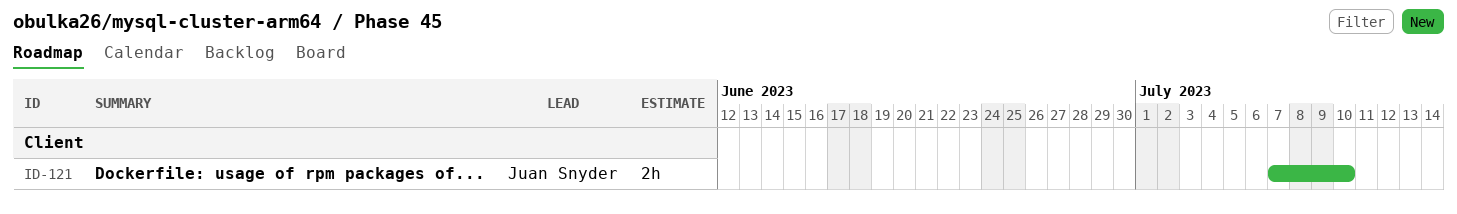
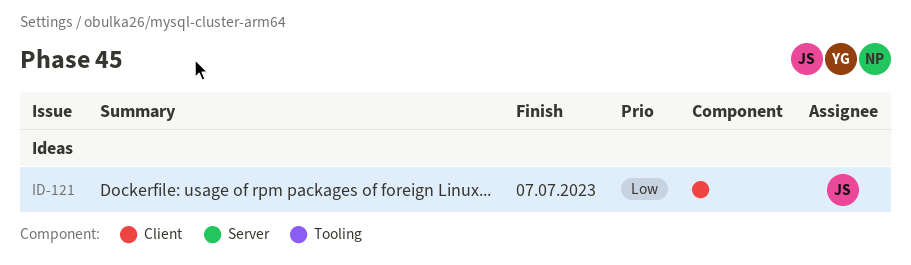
ID-121, due: Jul 10 -> Jul 7

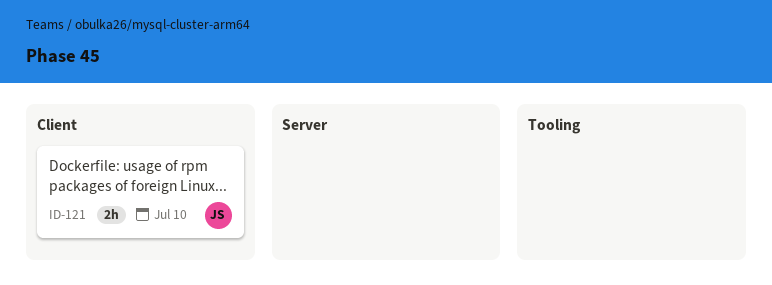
ID-121, due: Jul 7 -> Jul 10

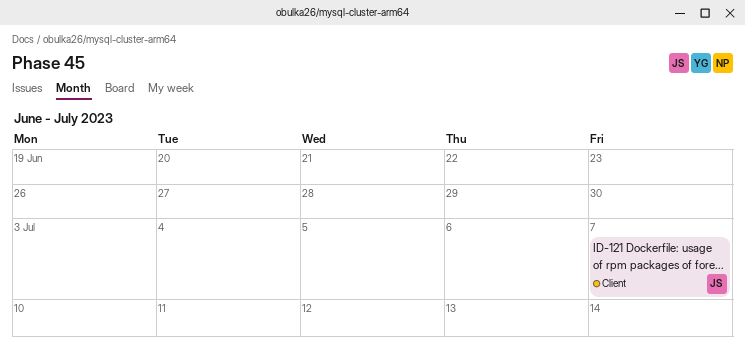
ID-121, due: Jul 10 -> Jul 7

